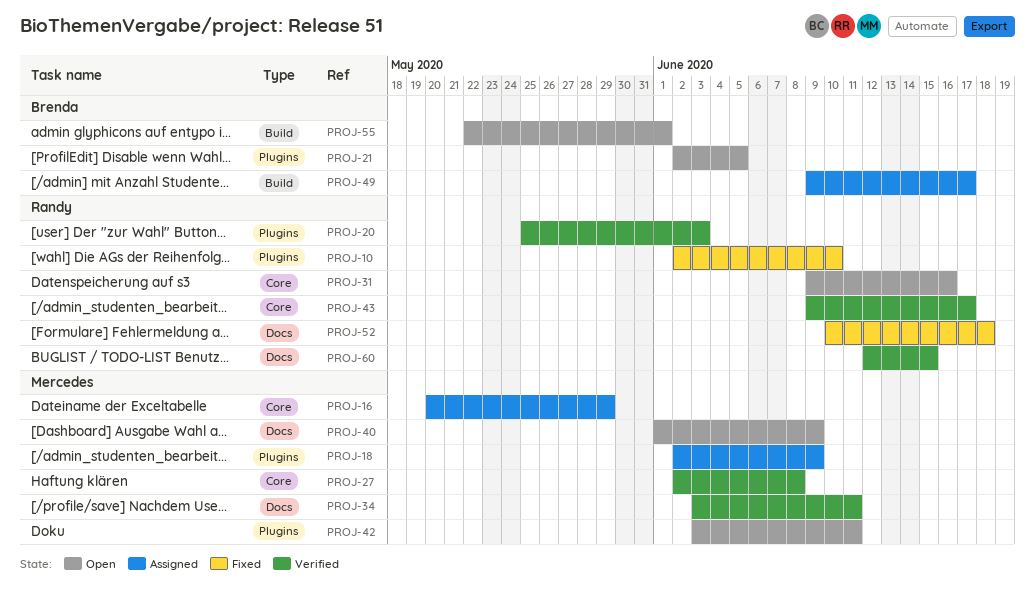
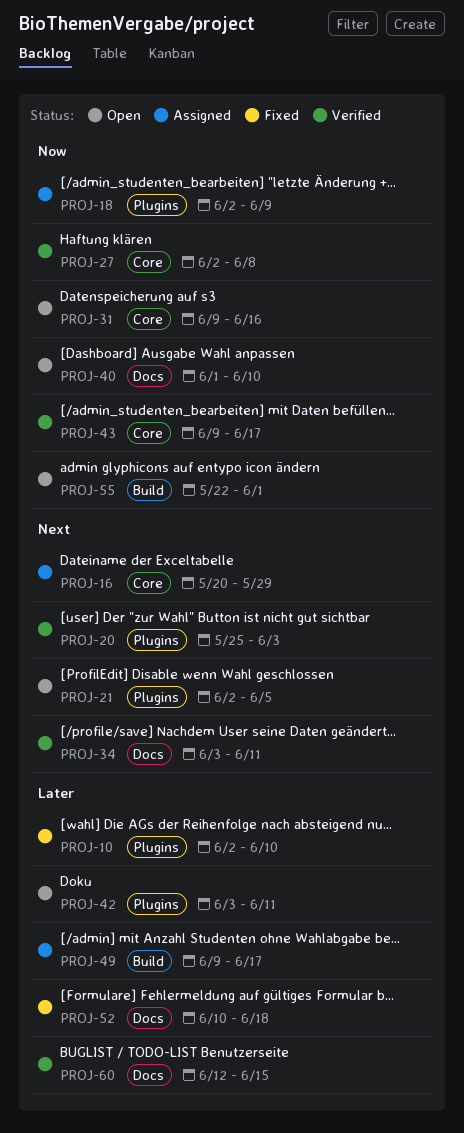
PROJ-40, due: Jun 9 -> Jun 10

